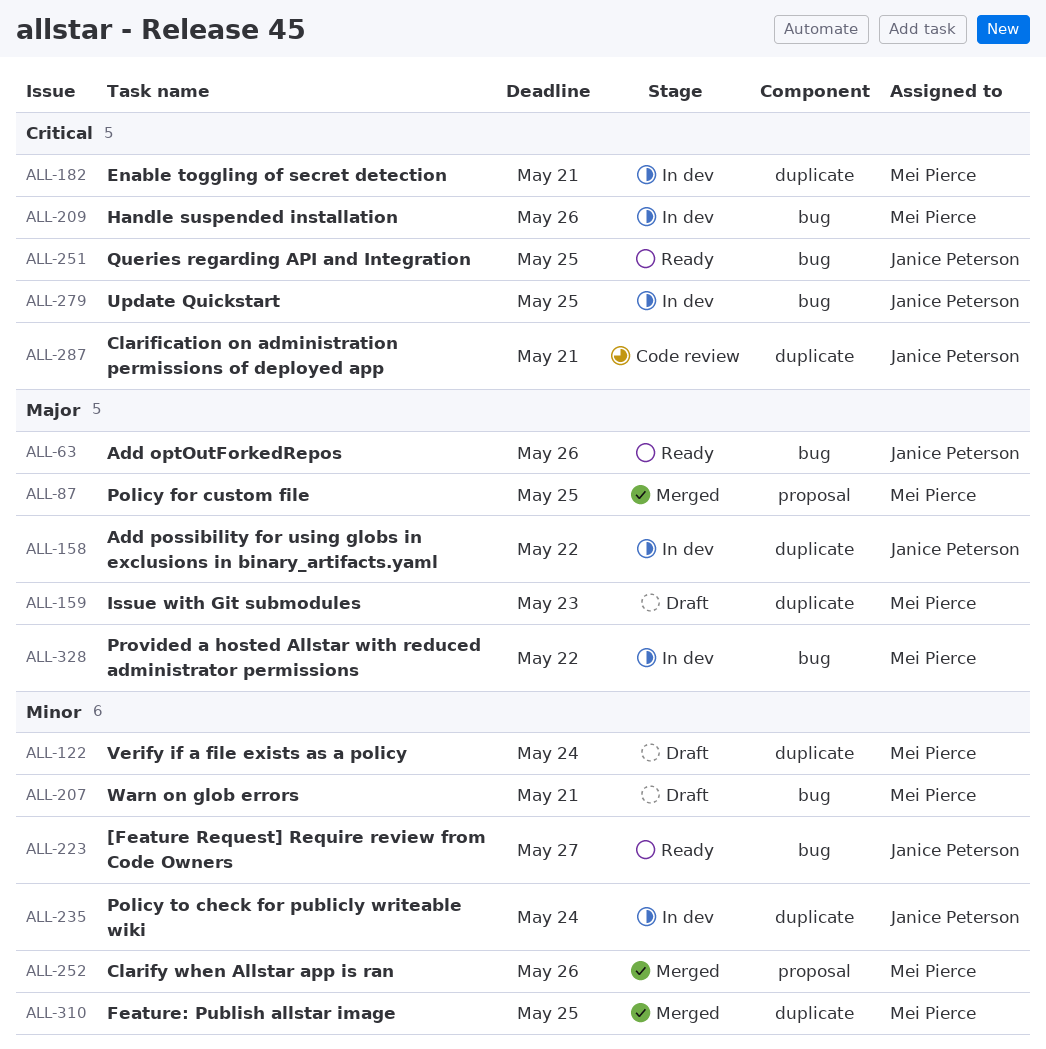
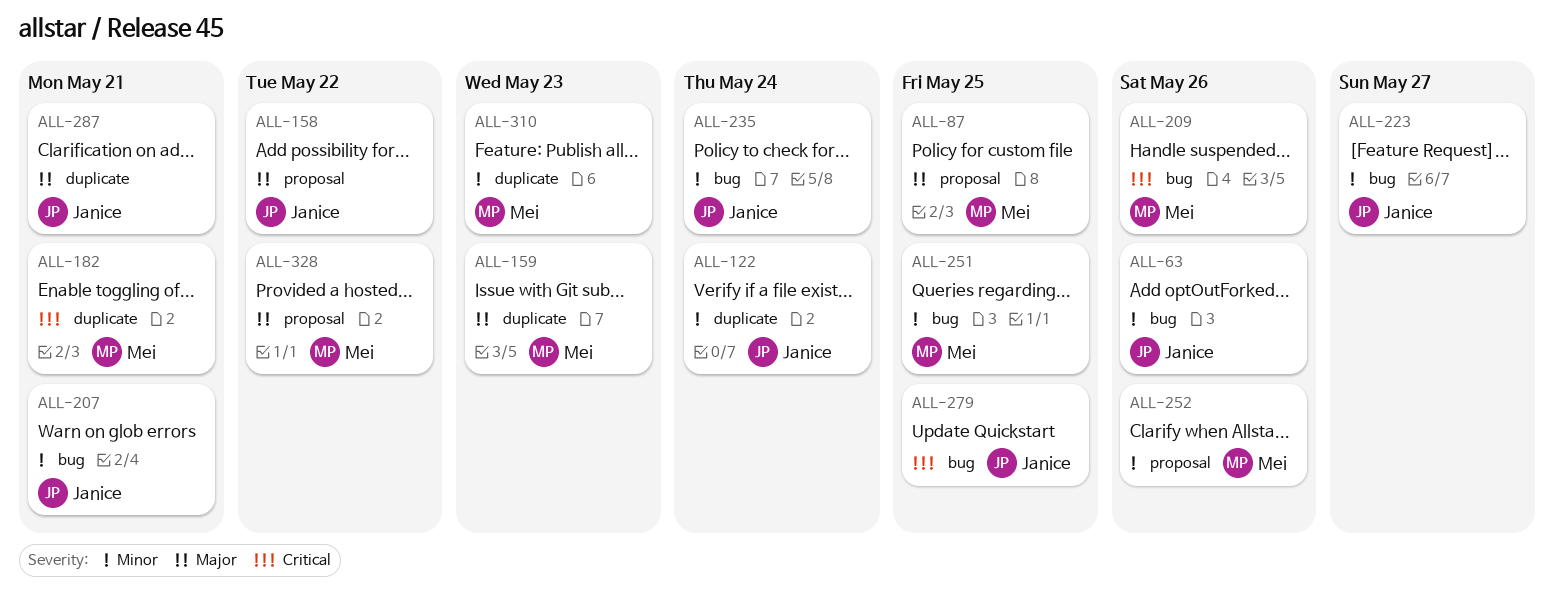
ALL-63, priority: Major -> Minor
ALL-122, owner: Mei Pierce -> Janice Peterson
ALL-158, label: duplicate -> proposal
ALL-207, owner: Mei Pierce -> Janice Peterson
ALL-235, label: duplicate -> bug
ALL-251, owner: Janice Peterson -> Mei Pierce
ALL-251, priority: Critical -> Minor
ALL-287, priority: Critical -> Major
ALL-310, due: May 25 -> May 23
ALL-328, label: bug -> proposal

